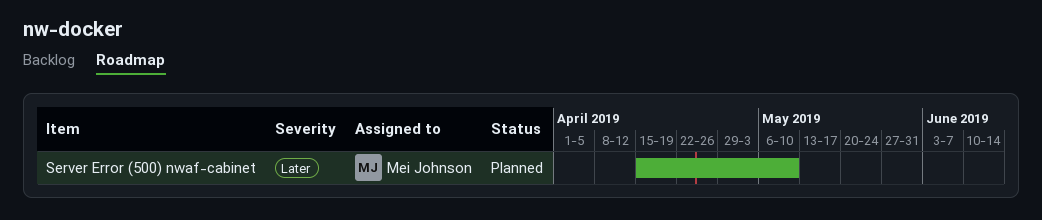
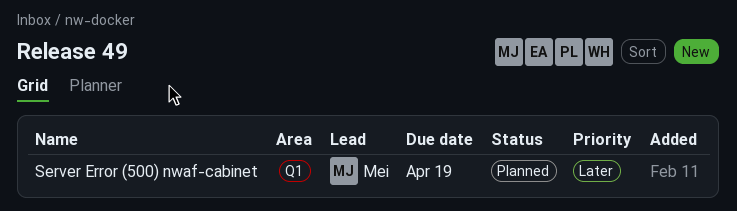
Server Error (500) nwaf-cabinet, due: May 10 -> Apr 19

